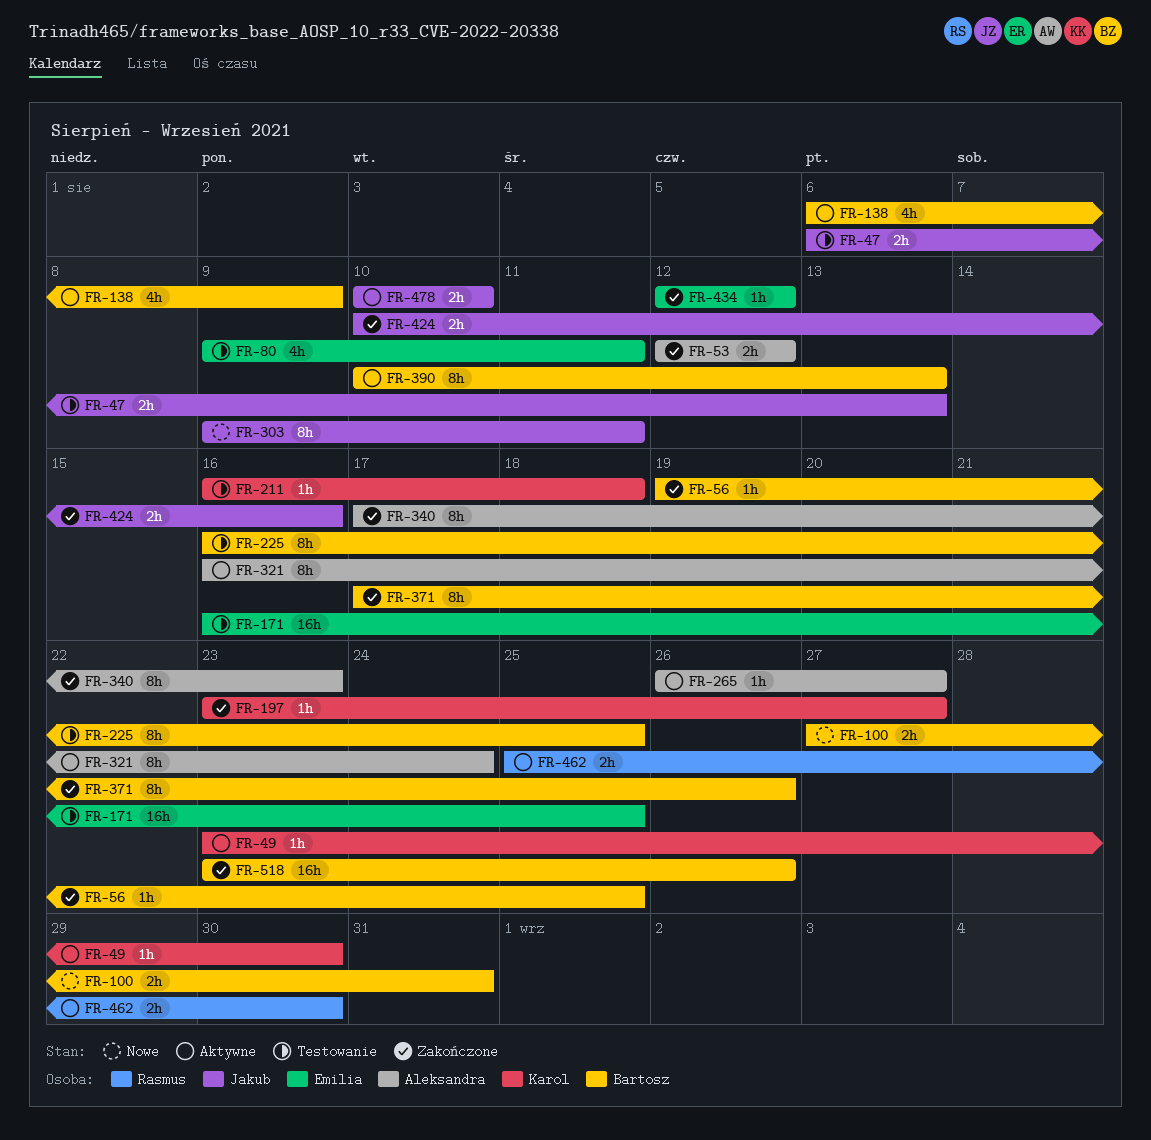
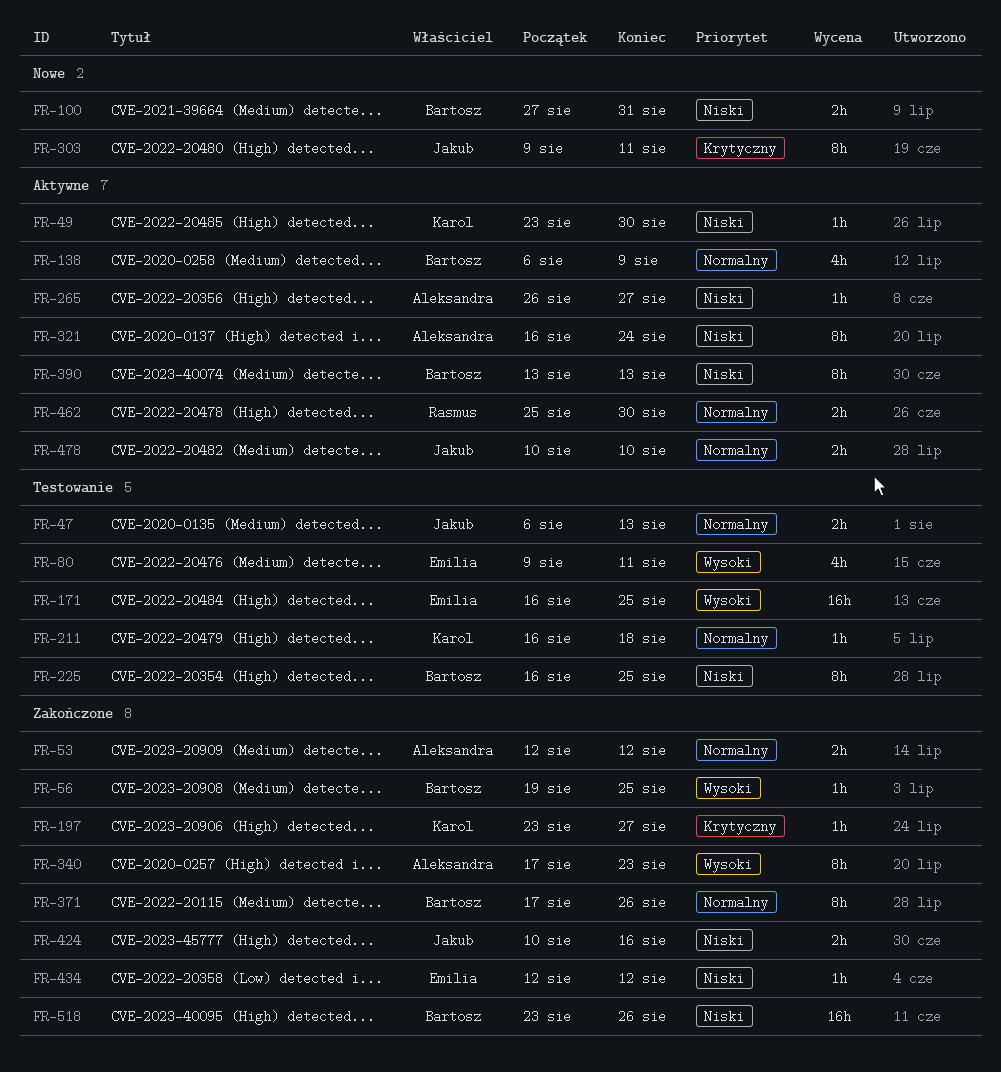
FR-390, start: Aug 10 -> Aug 13

